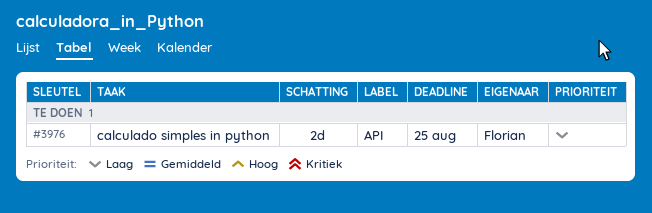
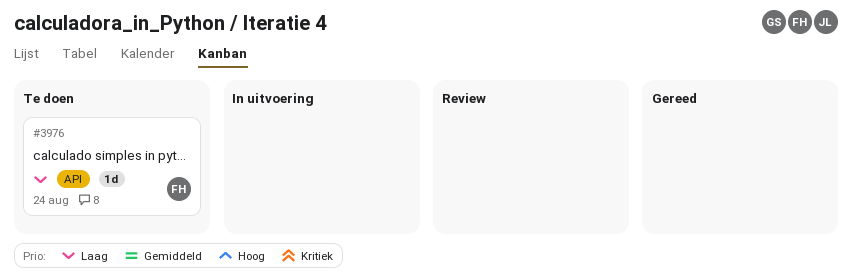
#3976, estimate: 2d -> 1d
#3976, due: Aug 25 -> Aug 24

